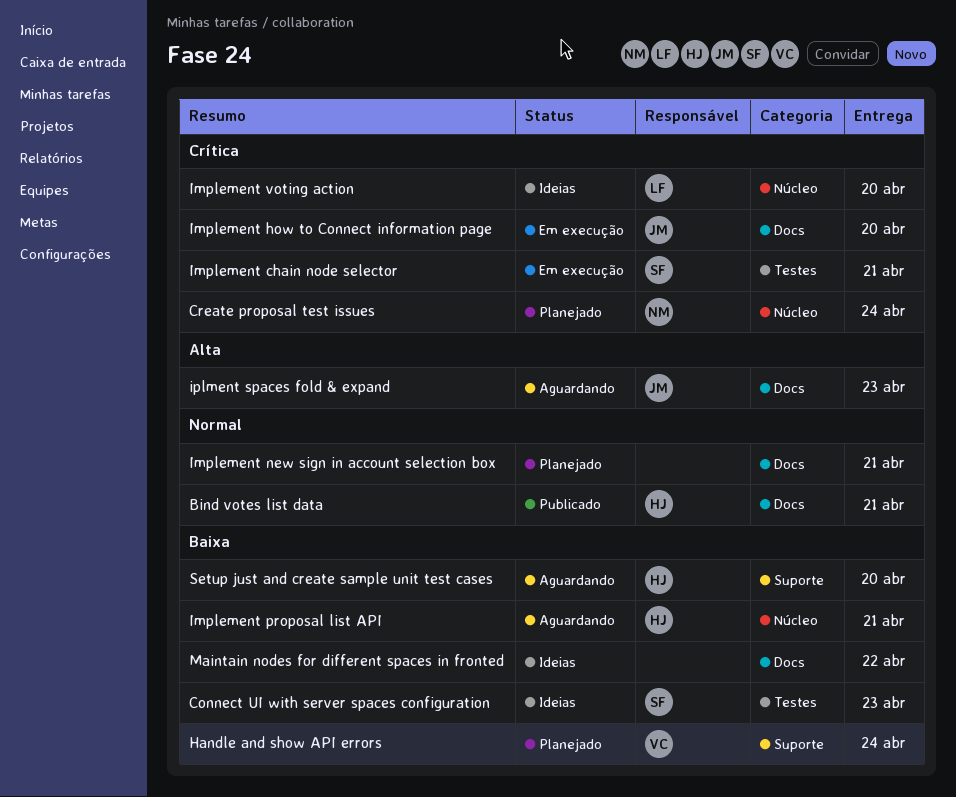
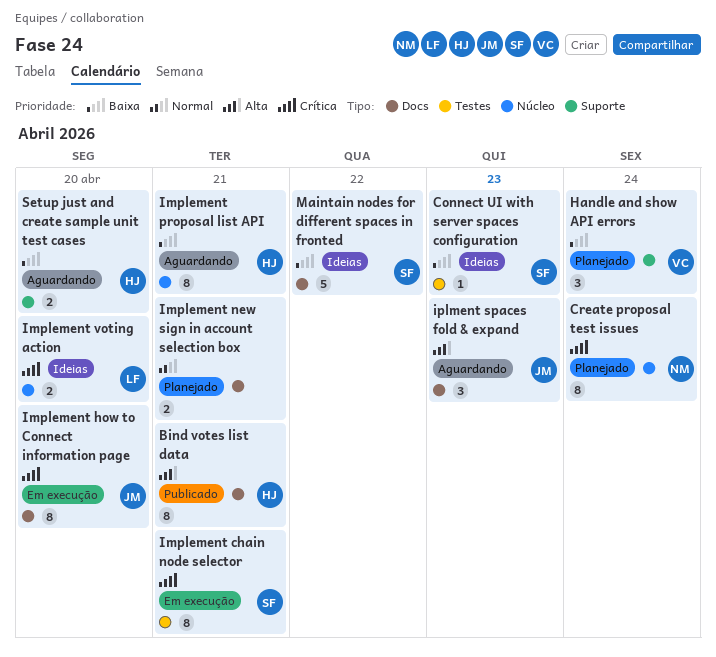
Bind votes list data, priority: Normal -> Alta
Maintain nodes for different spaces in fronted, owner: none -> SF

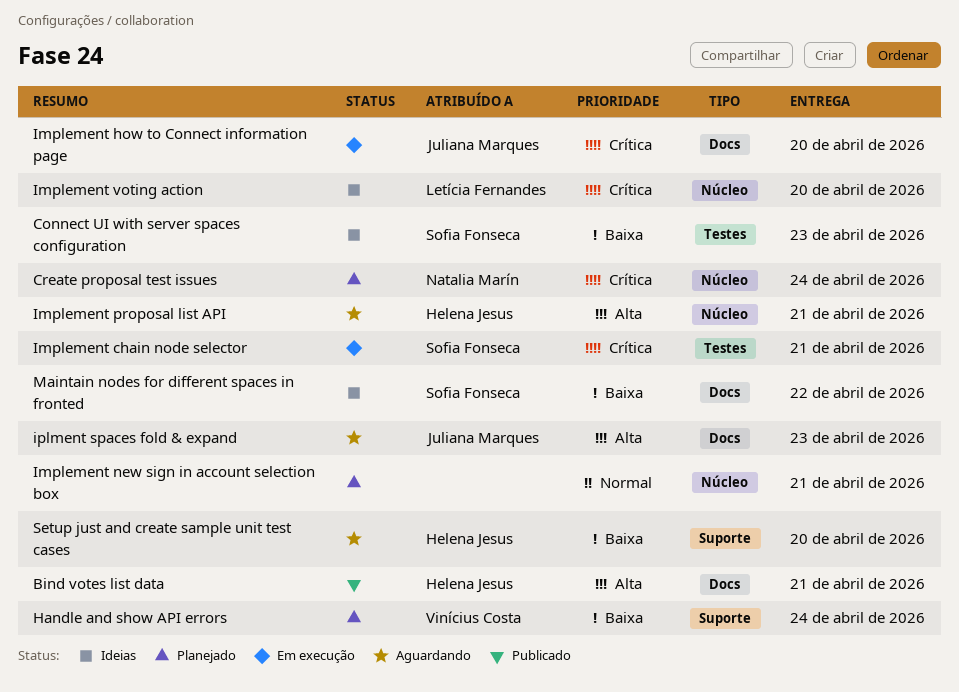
Implement new sign in account selection box, label: Docs -> Núcleo
Implement proposal list API, priority: Baixa -> Alta

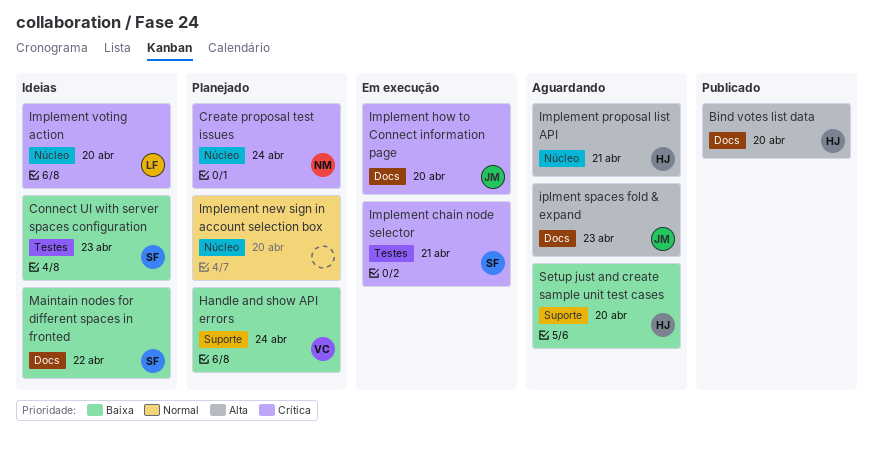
Bind votes list data, due: Apr 21 -> Apr 20
Implement new sign in account selection box, due: Apr 21 -> Apr 20

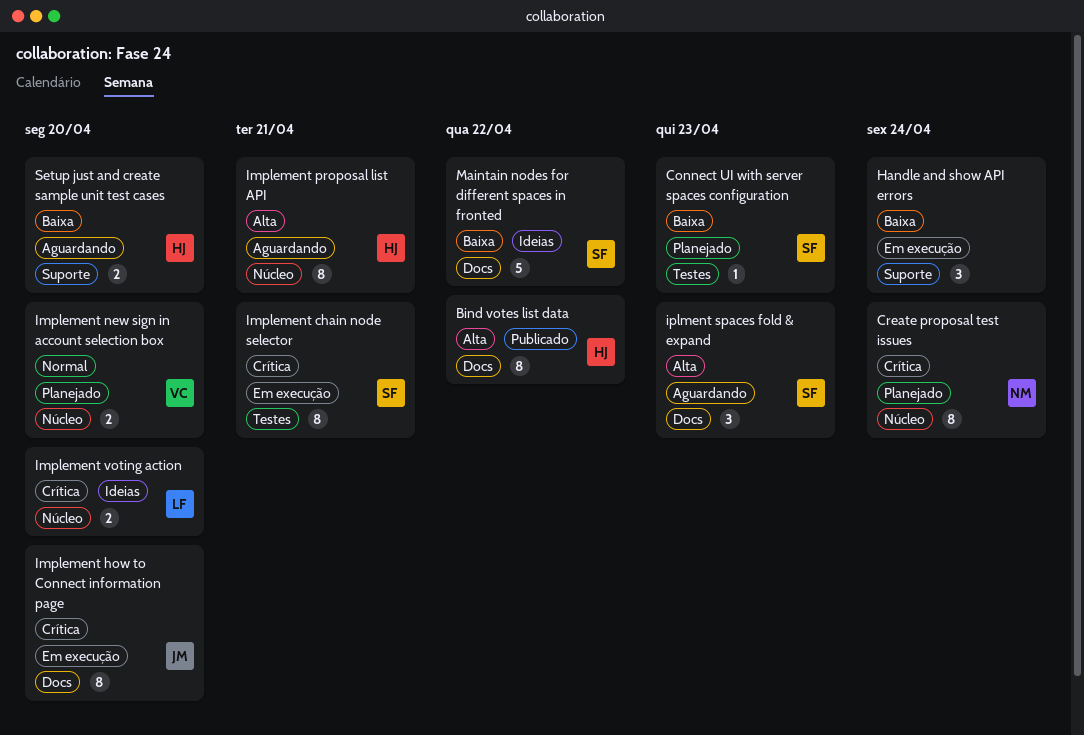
Bind votes list data, due: Apr 20 -> Apr 22
Connect UI with server spaces configuration, status: Ideias -> Planejado
Handle and show API errors, status: Planejado -> Em execução
Handle and show API errors, owner: VC -> none
Implement new sign in account selection box, owner: none -> VC
iplment spaces fold & expand, owner: JM -> SF

